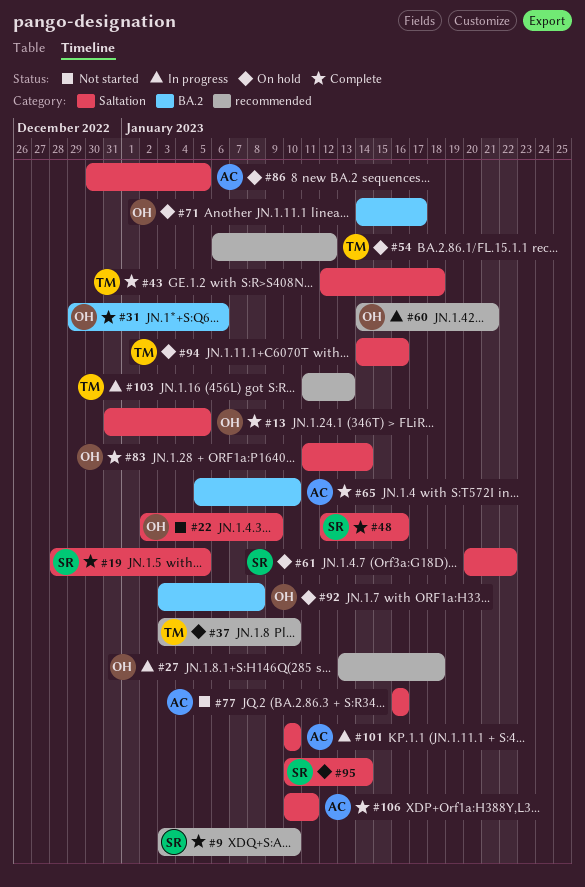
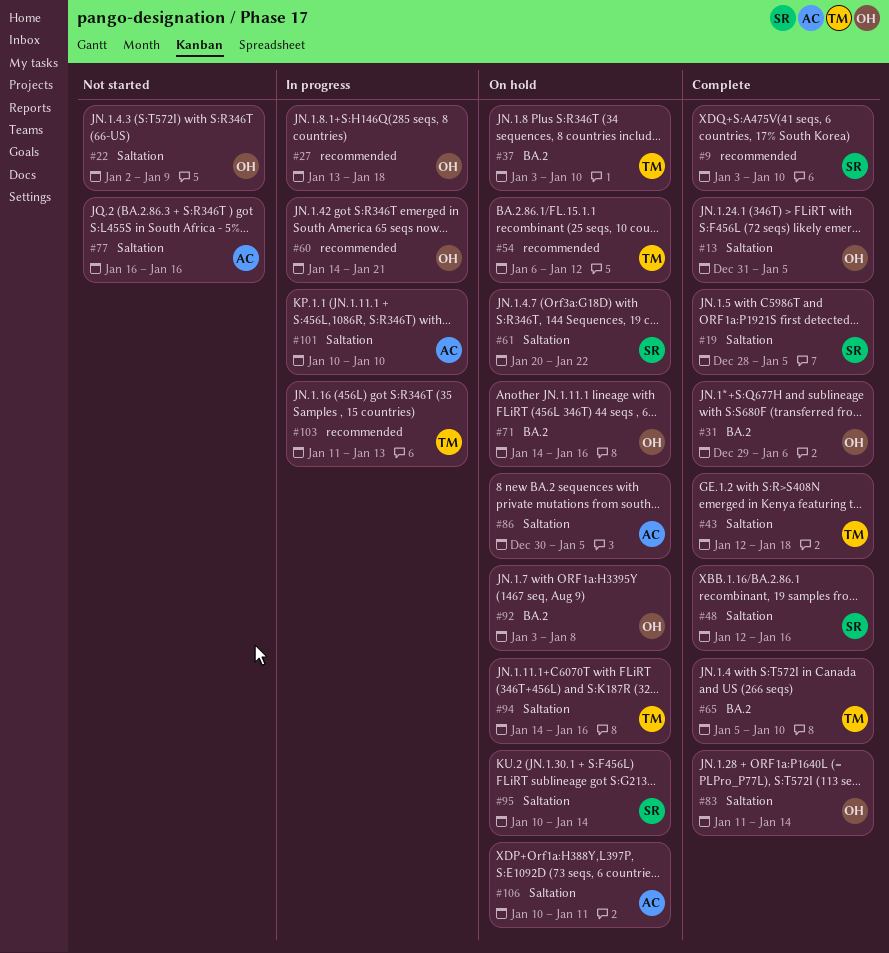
#37, label: recommended -> BA.2
#65, owner: AC -> TM
#71, due: Jan 17 -> Jan 16
#106, status: Complete -> On hold

